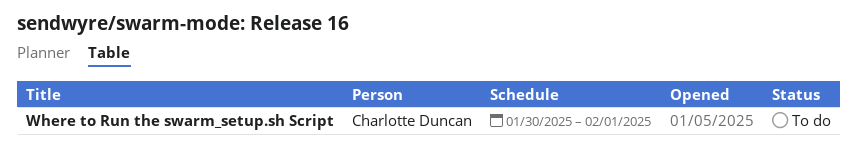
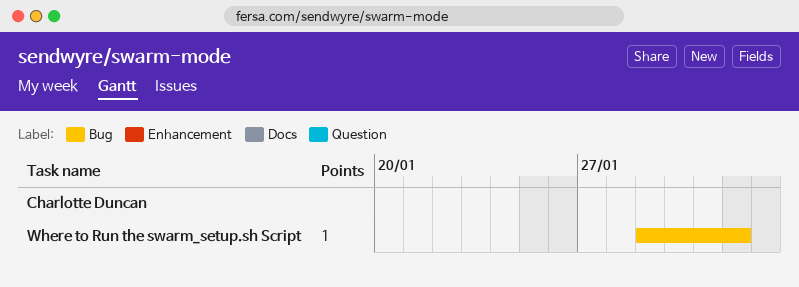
Where to Run the swarm_setup.sh Script, start: Jan 30 -> Jan 29

